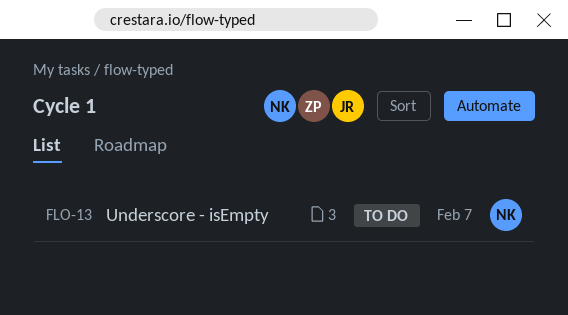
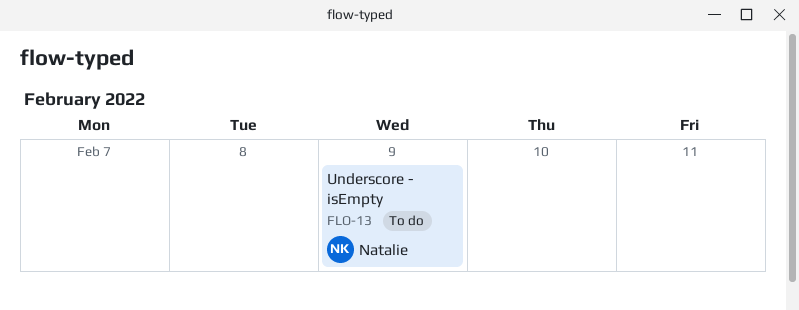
FLO-13, day: Feb 7 -> Feb 9

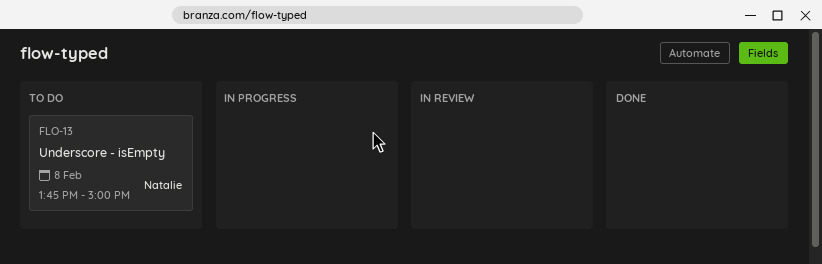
FLO-13, day: Feb 9 -> Feb 8

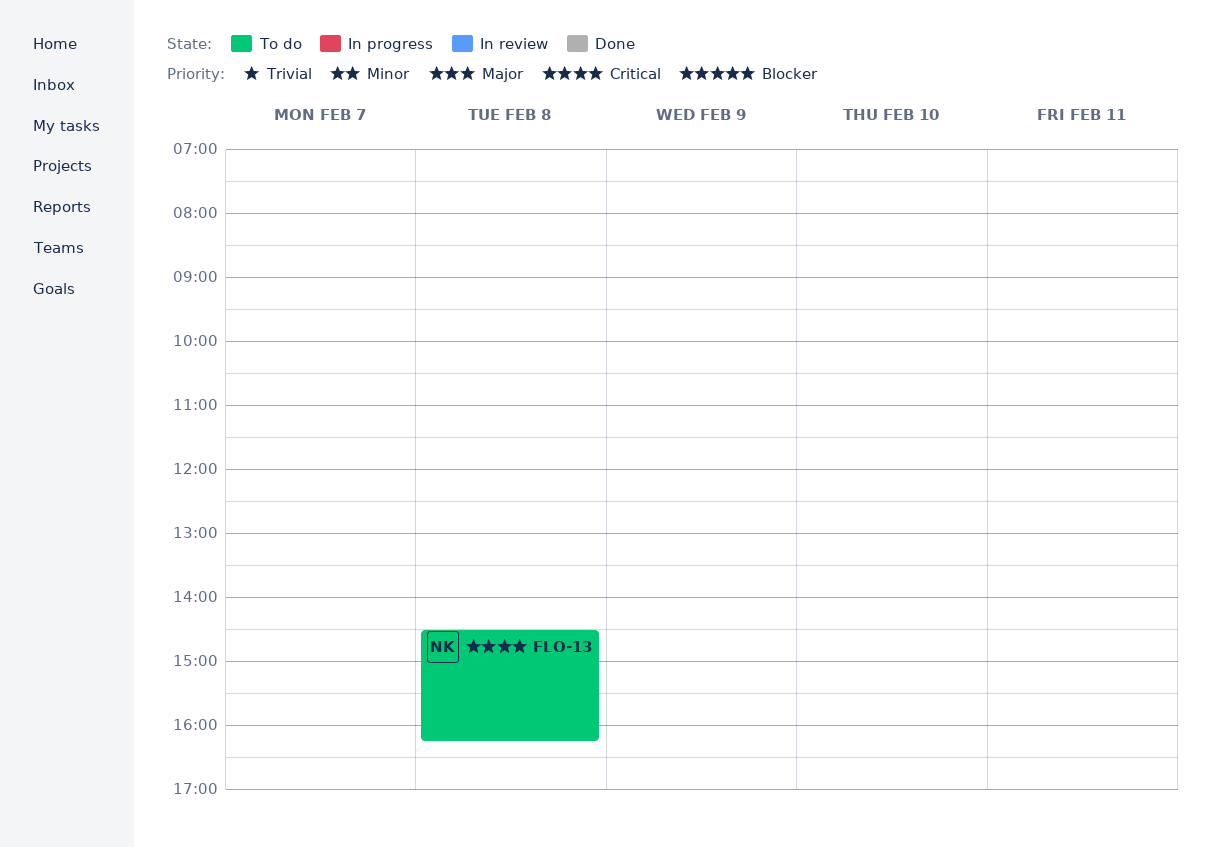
FLO-13, begins: 13:45 -> 14:30
FLO-13, ends: 15:00 -> 16:15

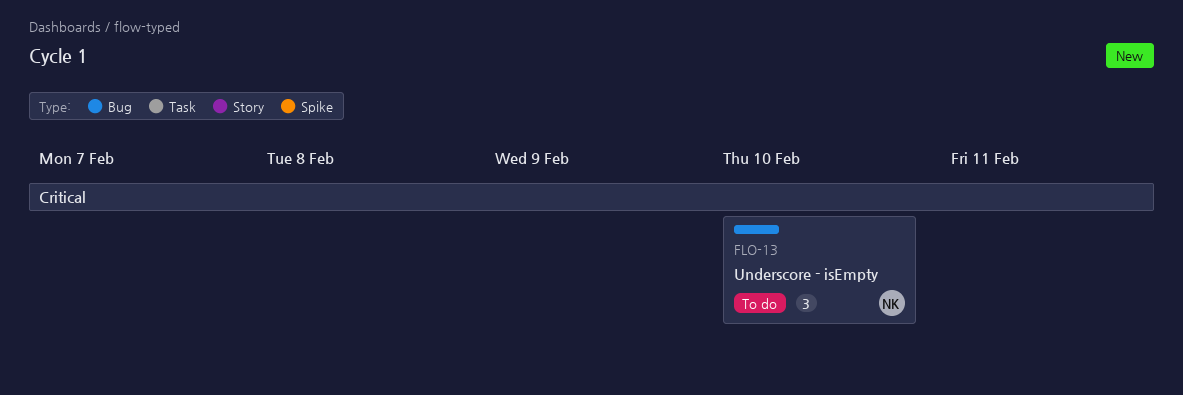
FLO-13, day: Feb 8 -> Feb 10

